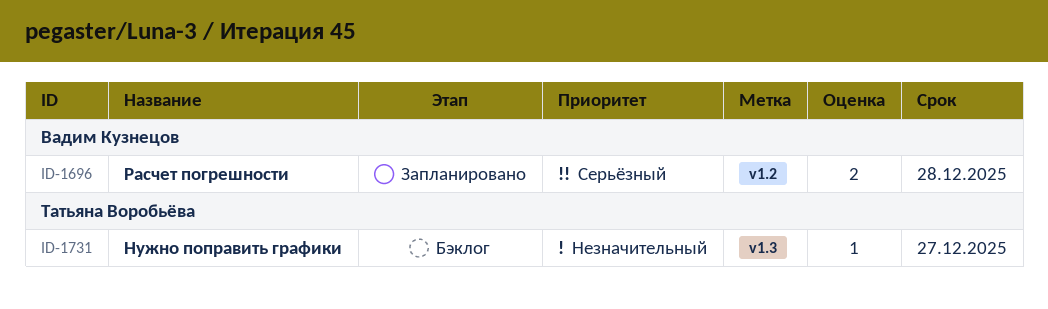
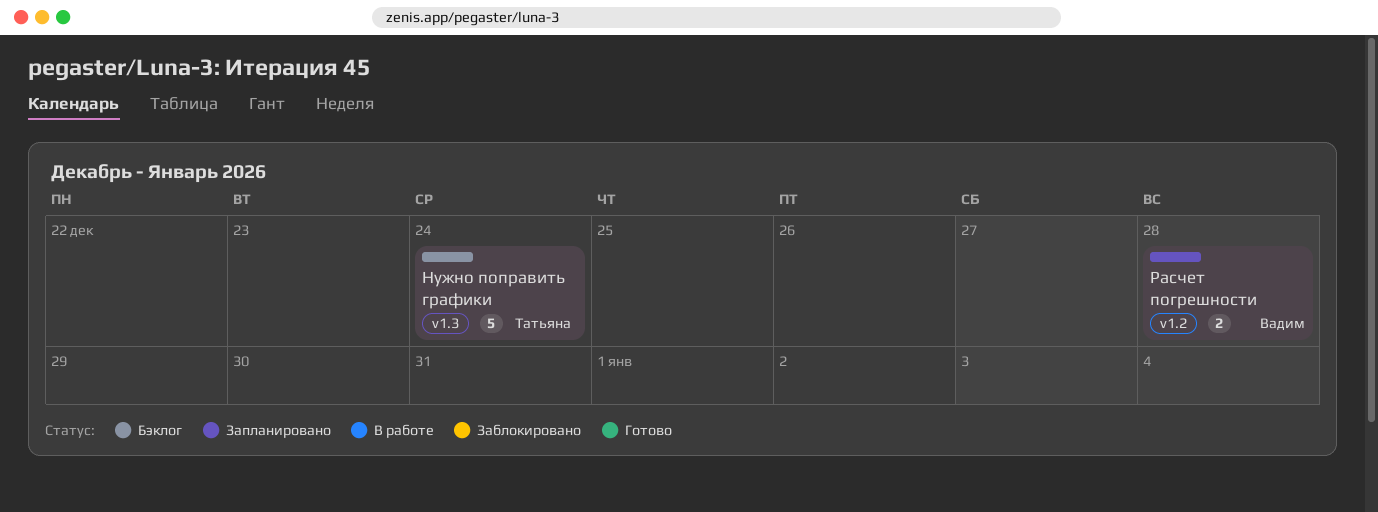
Нужно поправить графики, estimate: 1 -> 5
Нужно поправить графики, due: Dec 27 -> Dec 24

